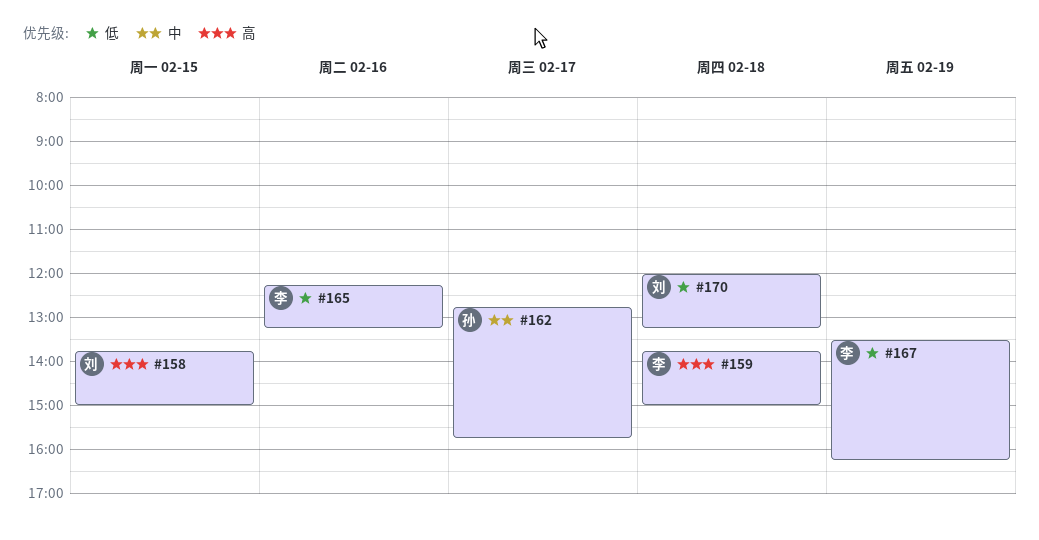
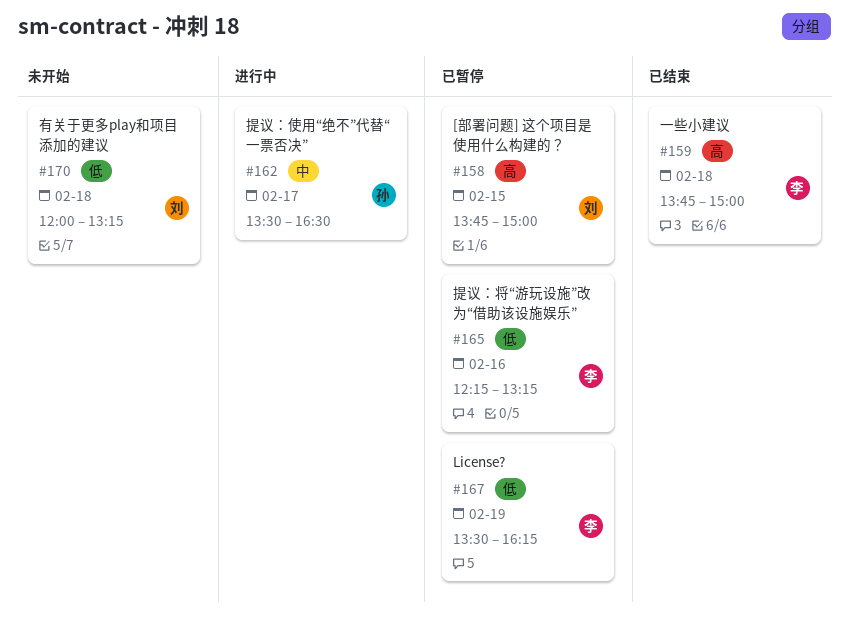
#162, begins: 12:45 -> 13:30
#162, ends: 15:45 -> 16:30

